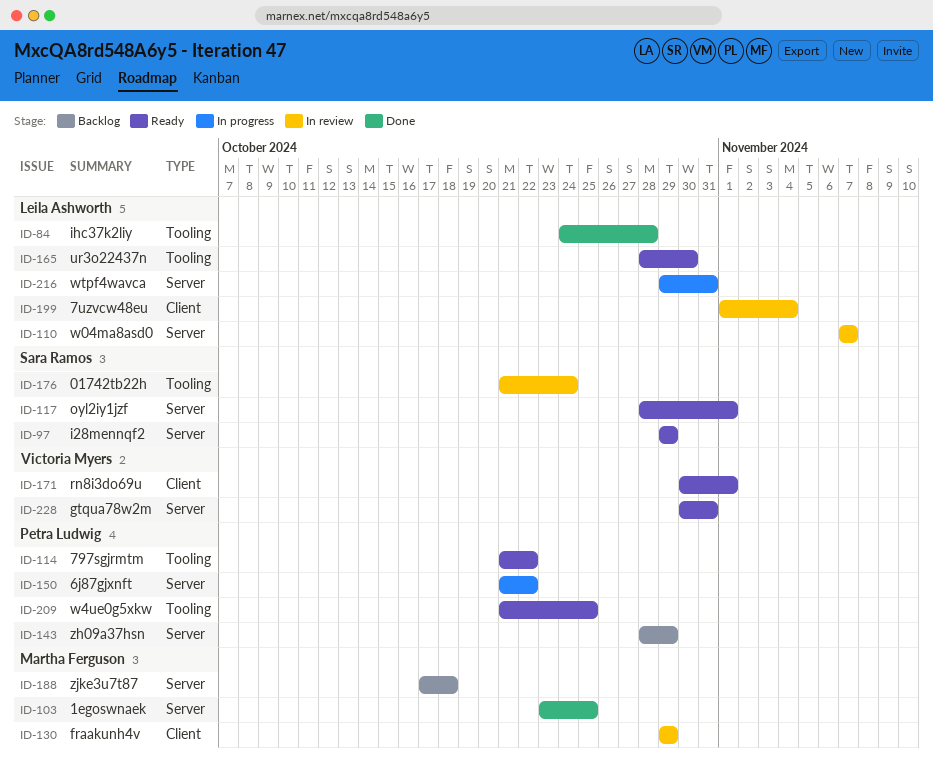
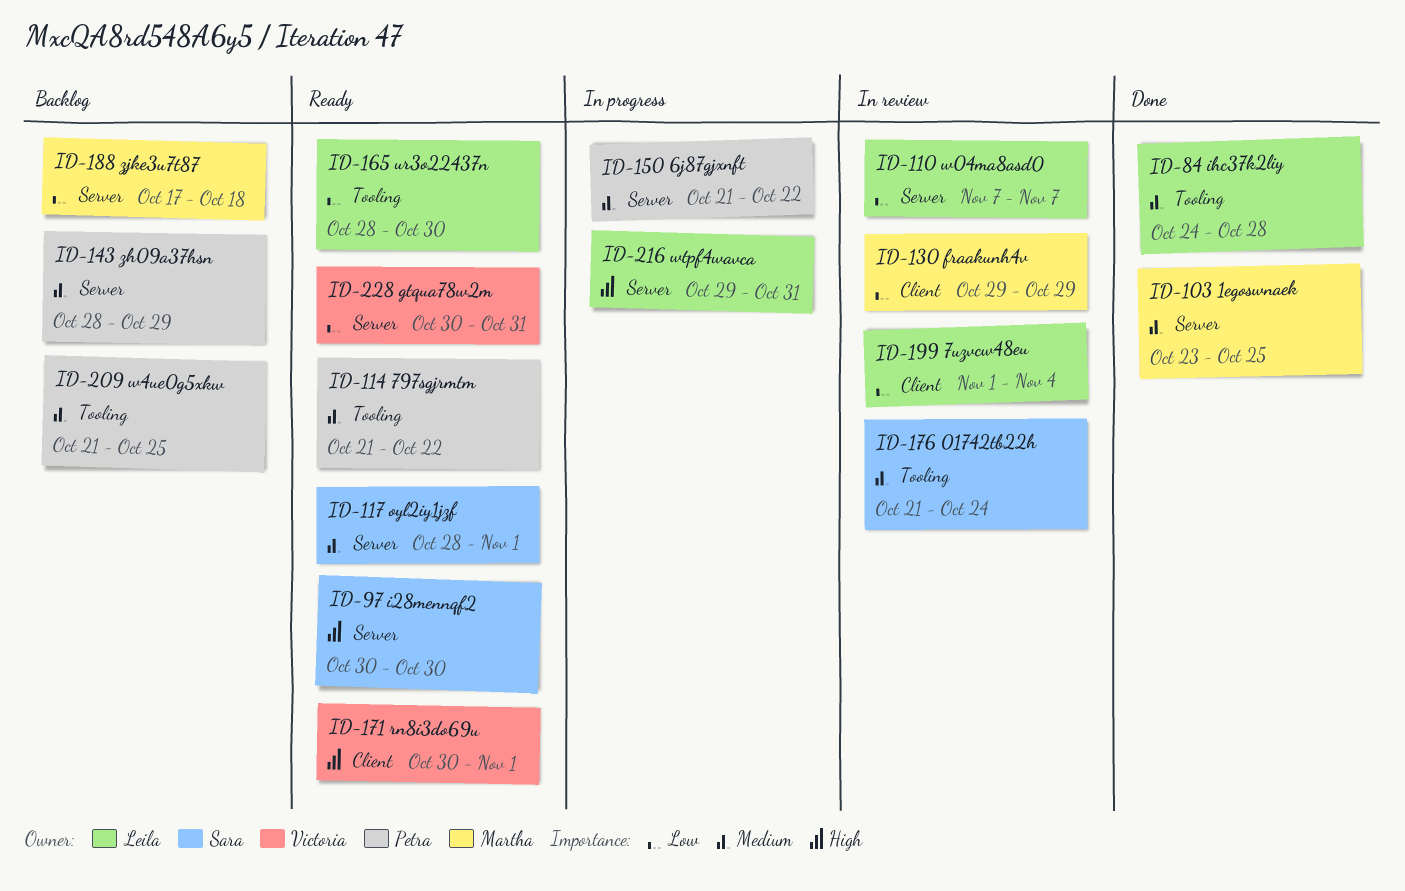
ID-97, start: Oct 29 -> Oct 30
ID-97, due: Oct 29 -> Oct 30
ID-209, status: Ready -> Backlog

